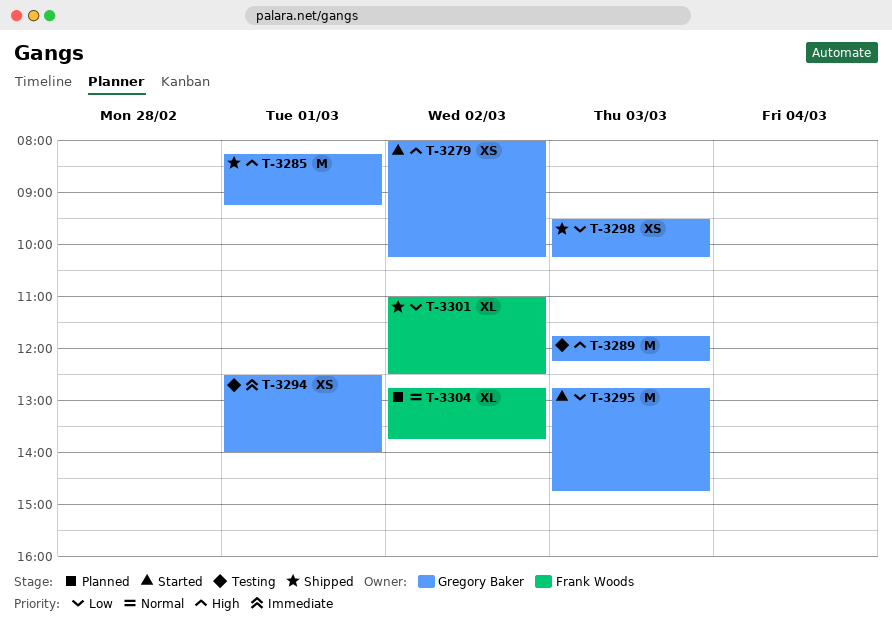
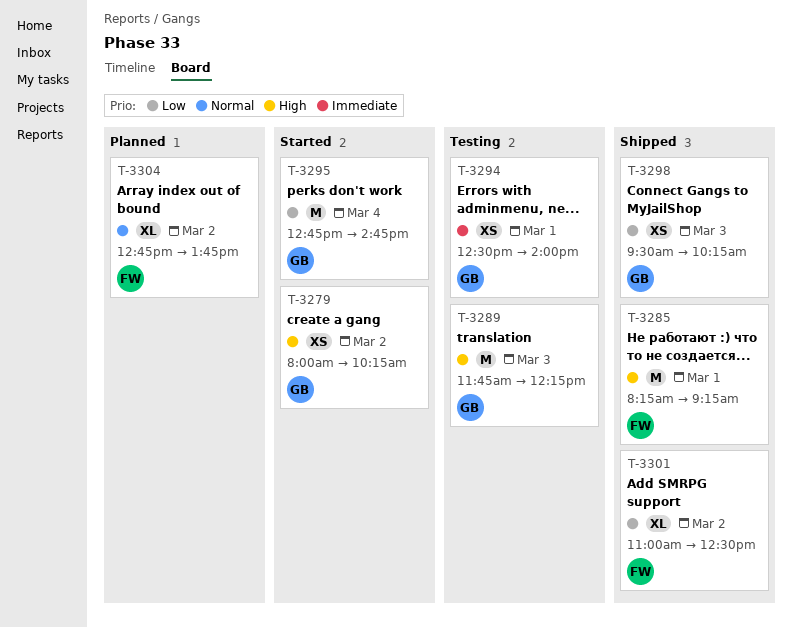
T-3285, owner: Gregory Baker -> Frank Woods
T-3295, day: Mar 3 -> Mar 4

